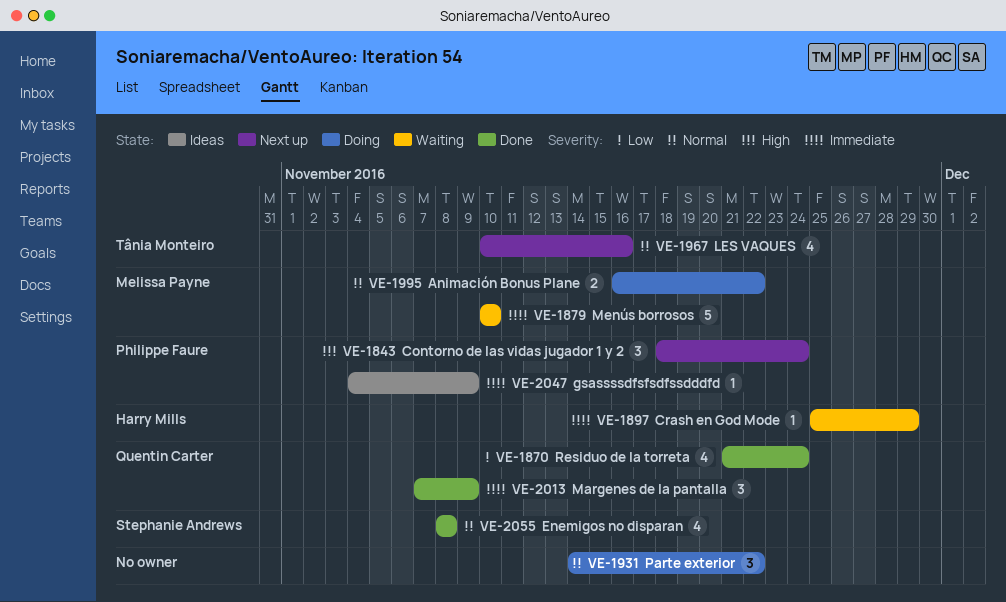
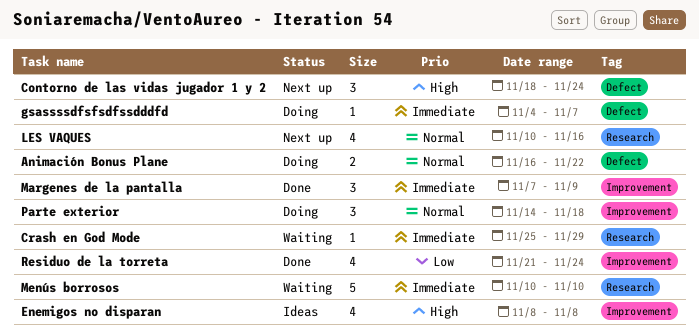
Enemigos no disparan, status: Done -> Ideas
Enemigos no disparan, priority: Normal -> High
gsassssdfsfsdfssdddfd, status: Ideas -> Doing
gsassssdfsfsdfssdddfd, due: Nov 9 -> Nov 7
Parte exterior, due: Nov 22 -> Nov 18

